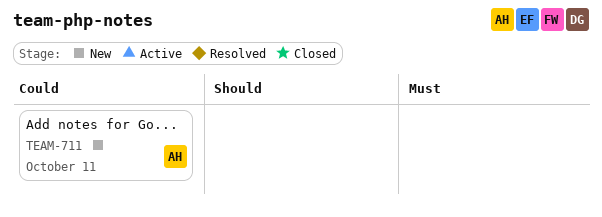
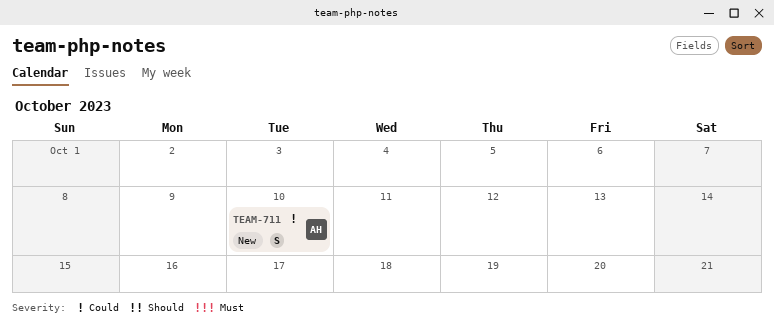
TEAM-711, due: Oct 11 -> Oct 10

